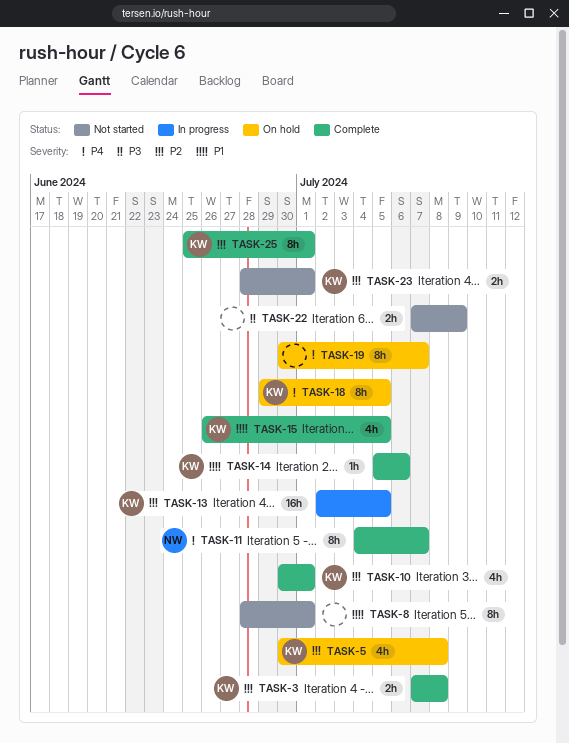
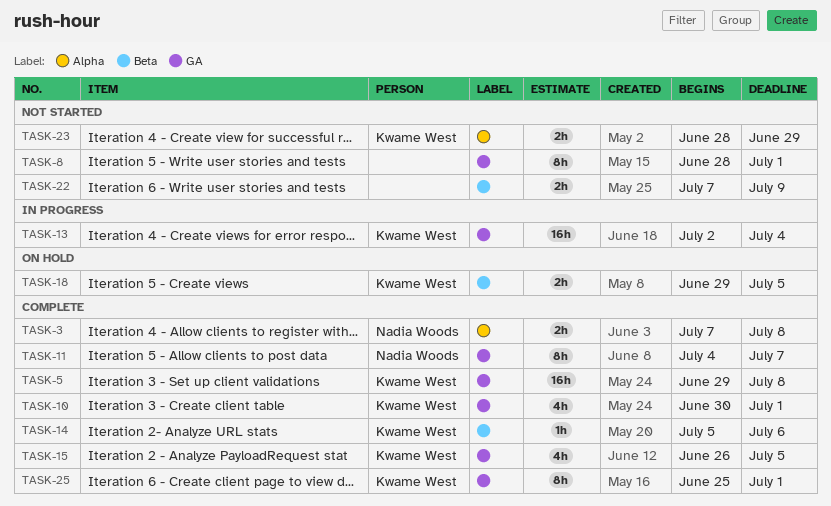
TASK-3, owner: Kwame West -> Nadia Woods
TASK-5, status: On hold -> Complete
TASK-5, estimate: 4h -> 16h
TASK-5, start: Jun 30 -> Jun 29
TASK-13, due: Jul 5 -> Jul 4
TASK-18, estimate: 8h -> 2h
TASK-19: present -> none
TASK-23, due: Jul 1 -> Jun 29

